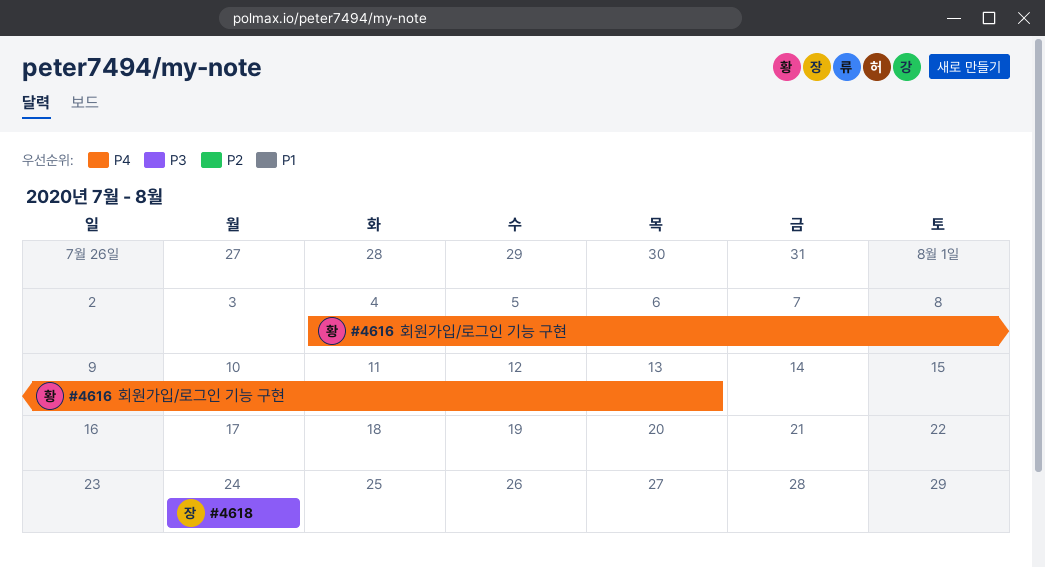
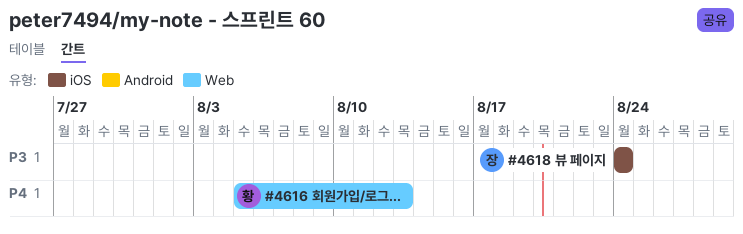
#4616, start: Aug 4 -> Aug 5

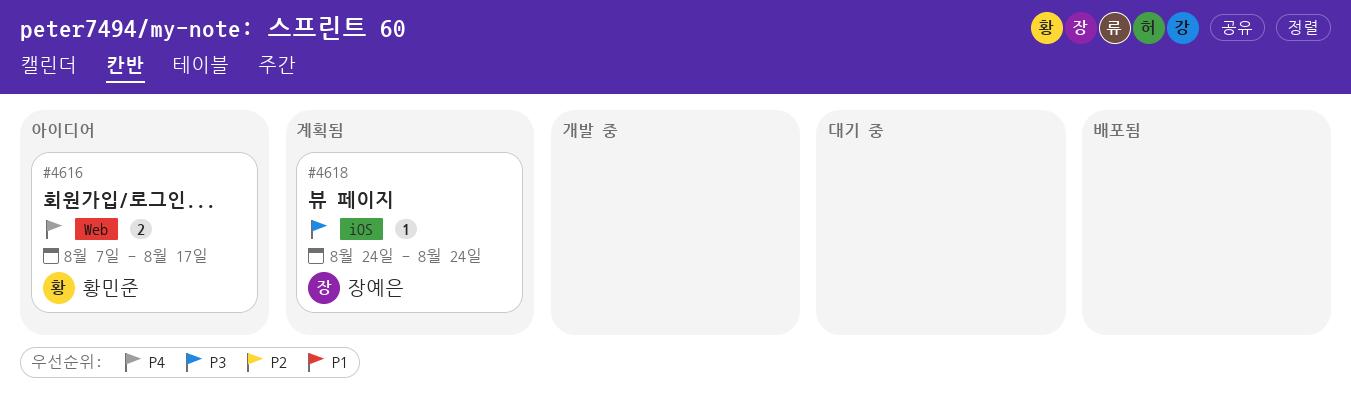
#4616, start: Aug 5 -> Aug 7
#4616, due: Aug 13 -> Aug 17

